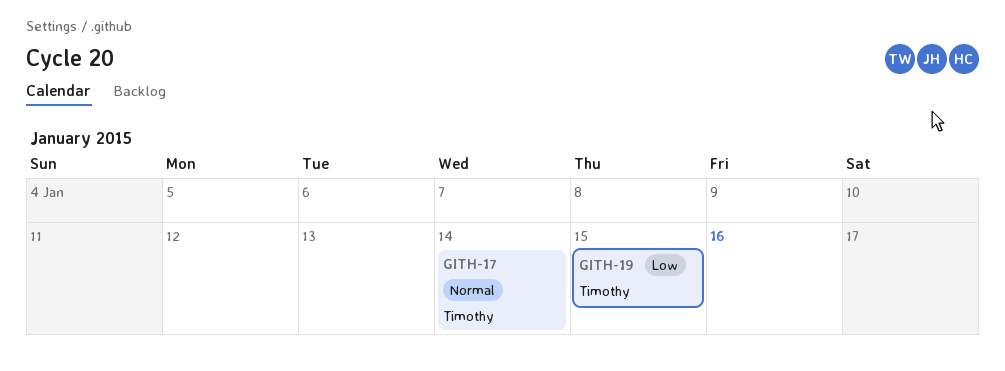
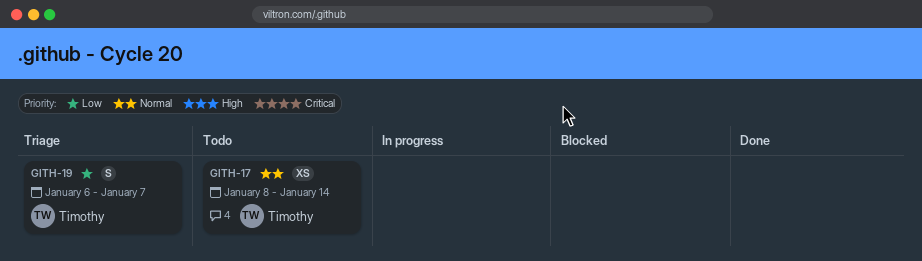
GITH-19, due: Jan 15 -> Jan 7

